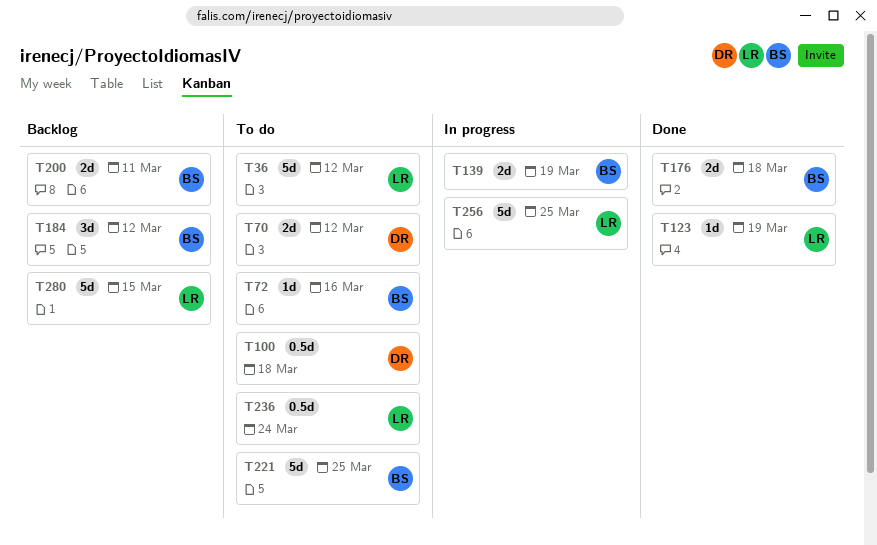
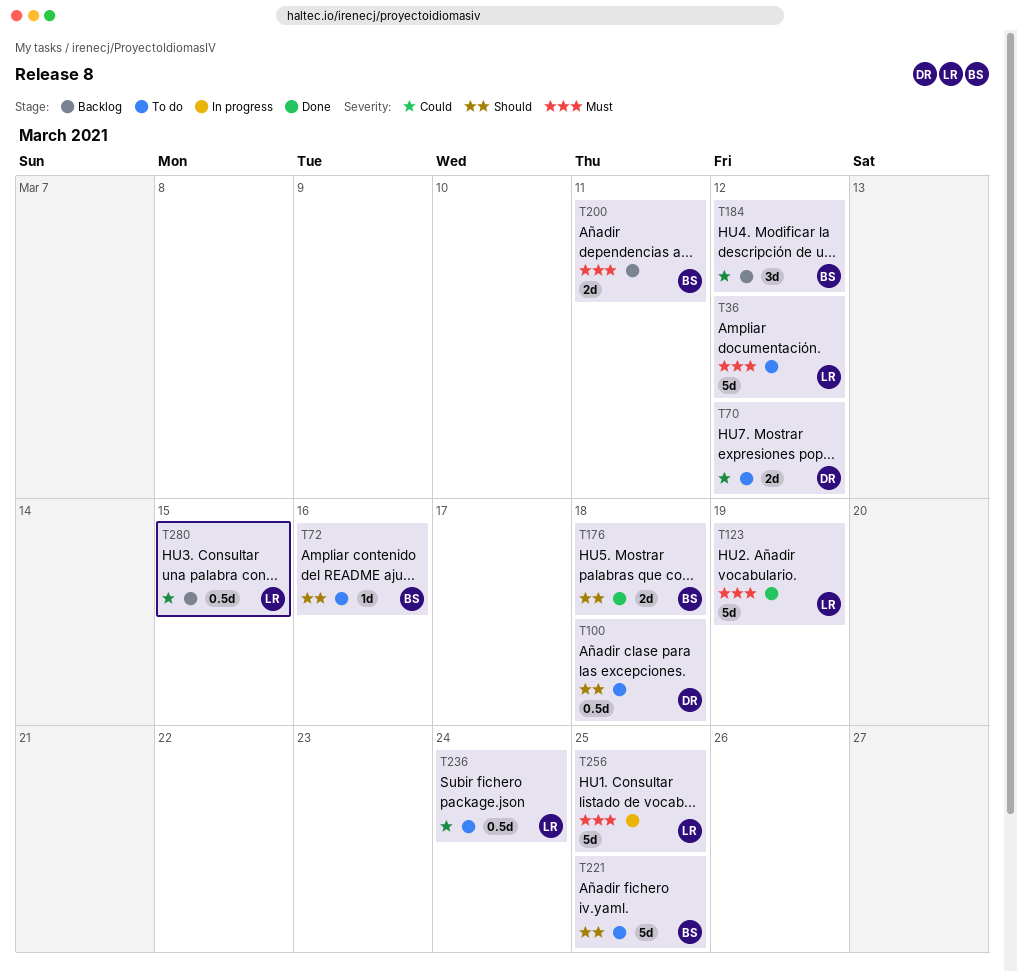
T123, estimate: 1d -> 5d
T139: present -> none
T280, estimate: 5d -> 0.5d

